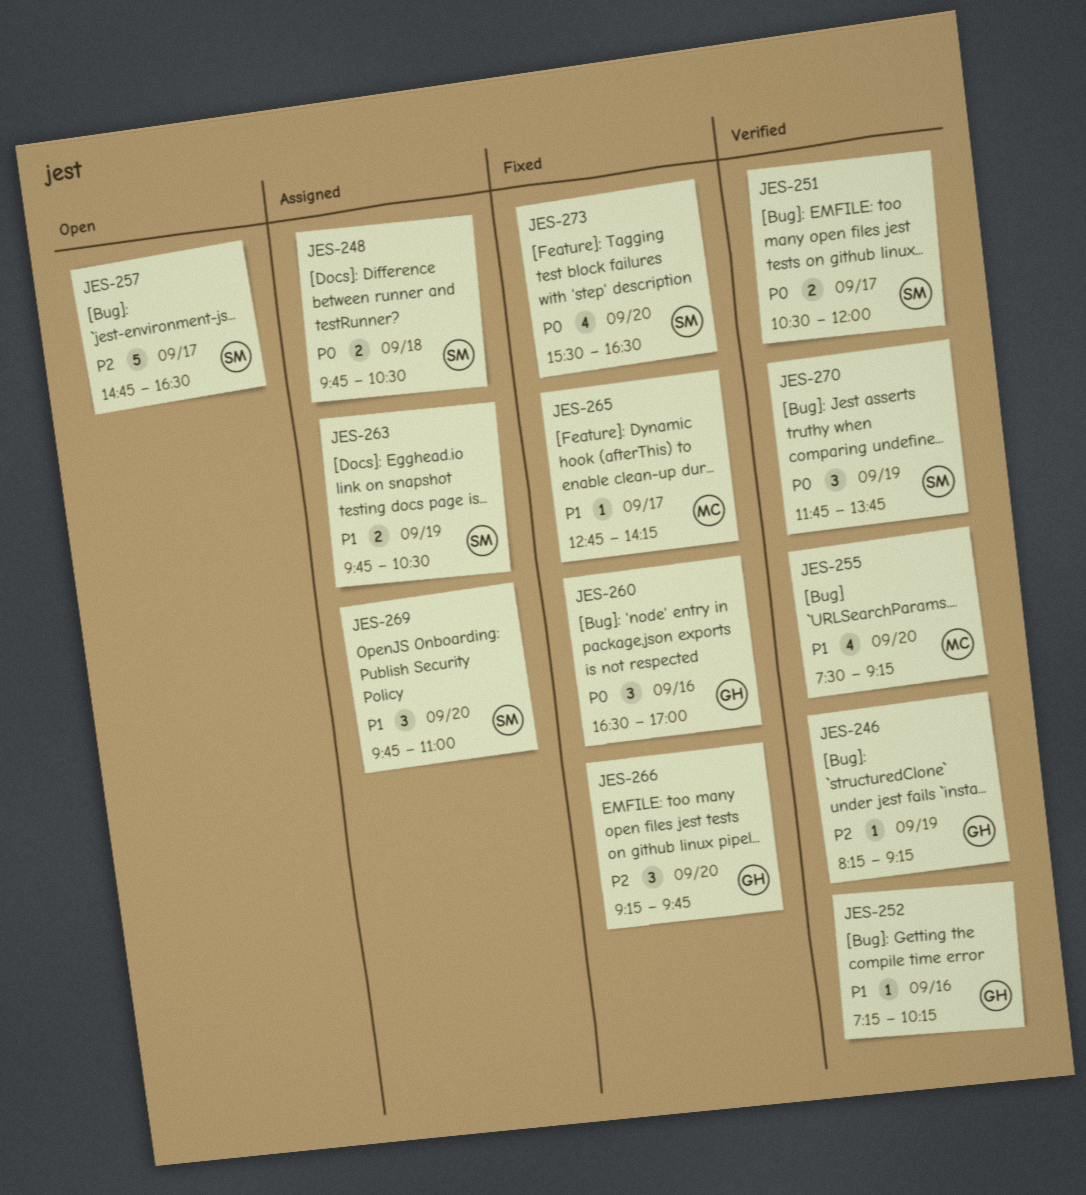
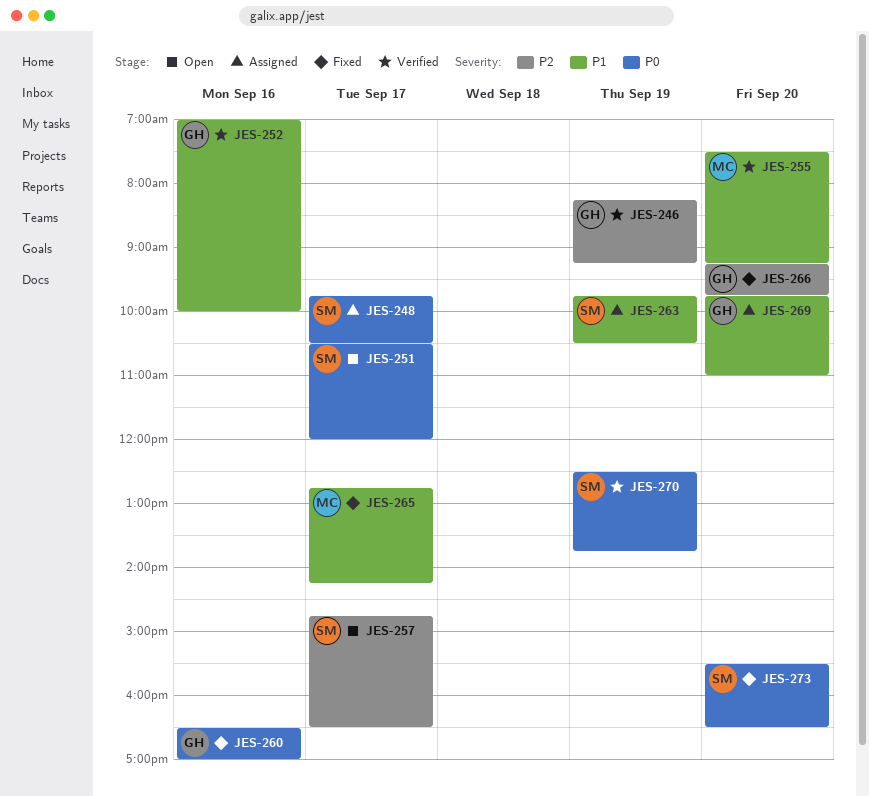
JES-248, day: Sep 18 -> Sep 17
JES-251, status: Verified -> Open
JES-252, begins: 07:15 -> 07:00
JES-252, ends: 10:15 -> 10:00
JES-269, owner: SM -> GH
JES-270, begins: 11:45 -> 12:30

